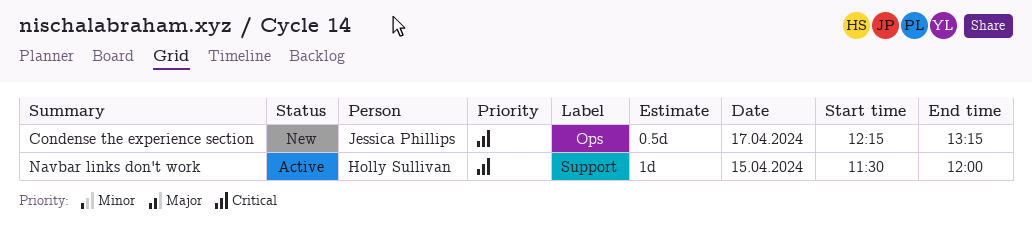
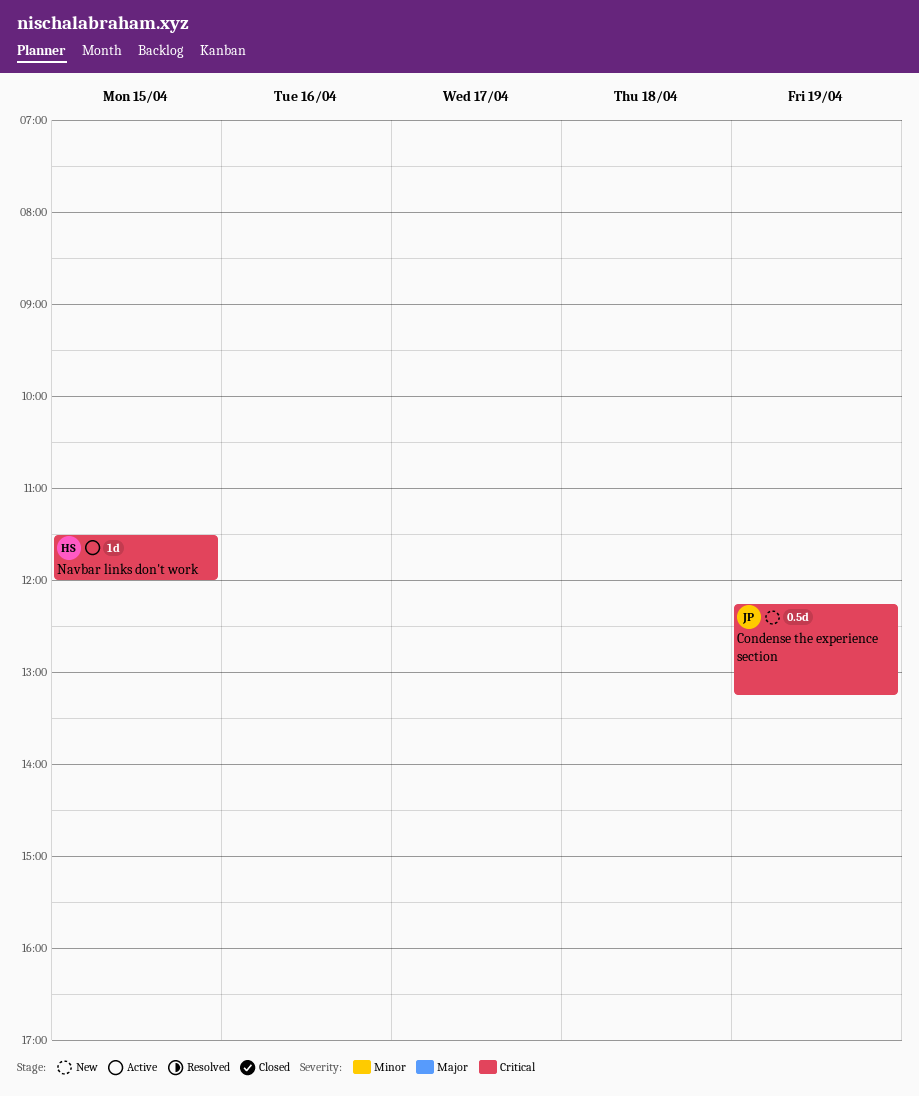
Condense the experience section, day: Apr 17 -> Apr 19

